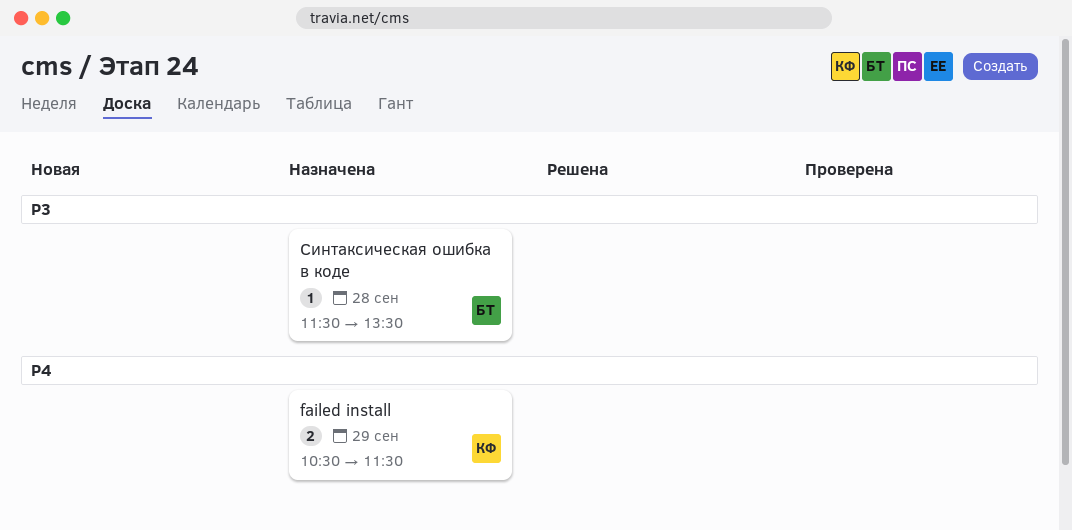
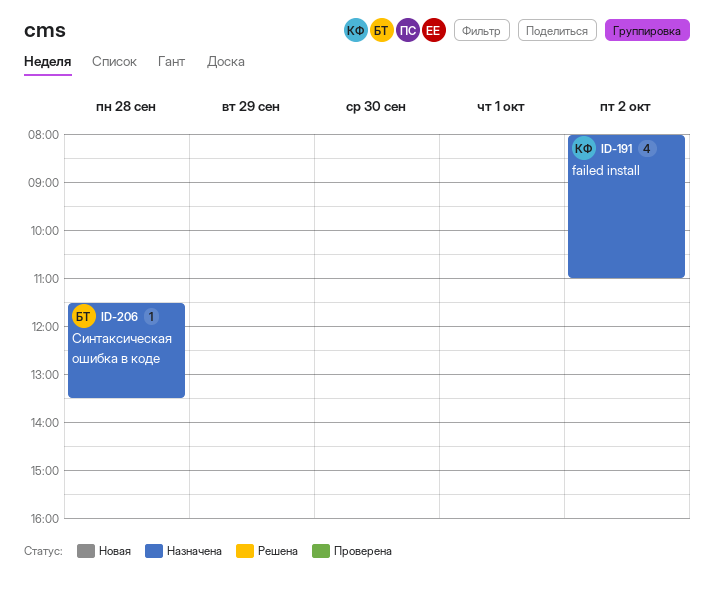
failed install, estimate: 2 -> 4
failed install, day: Sep 29 -> Oct 2
failed install, begins: 10:30 -> 08:00
failed install, ends: 11:30 -> 11:00

